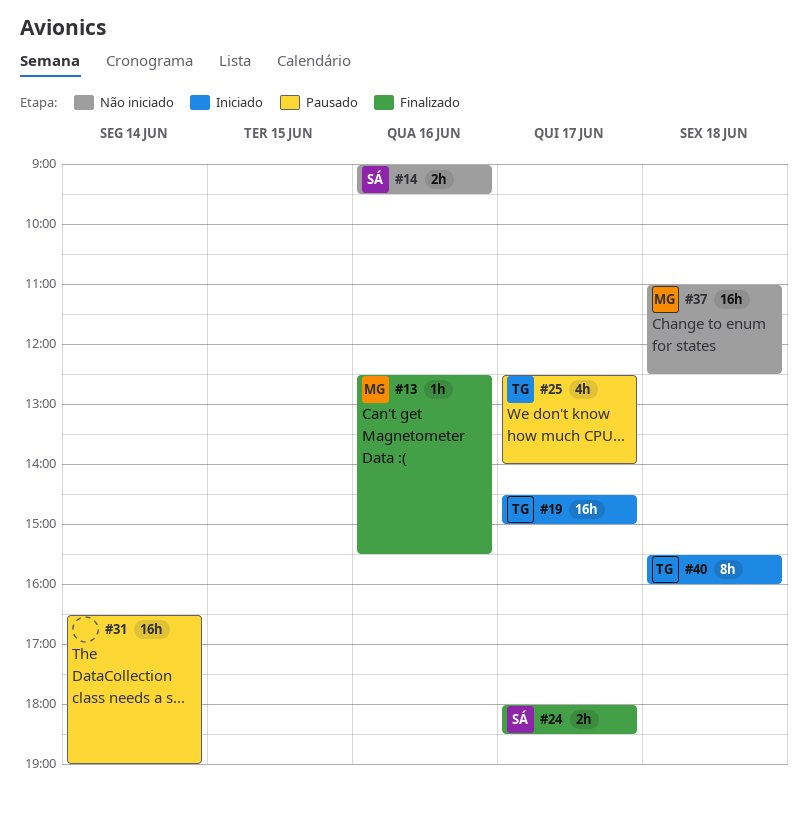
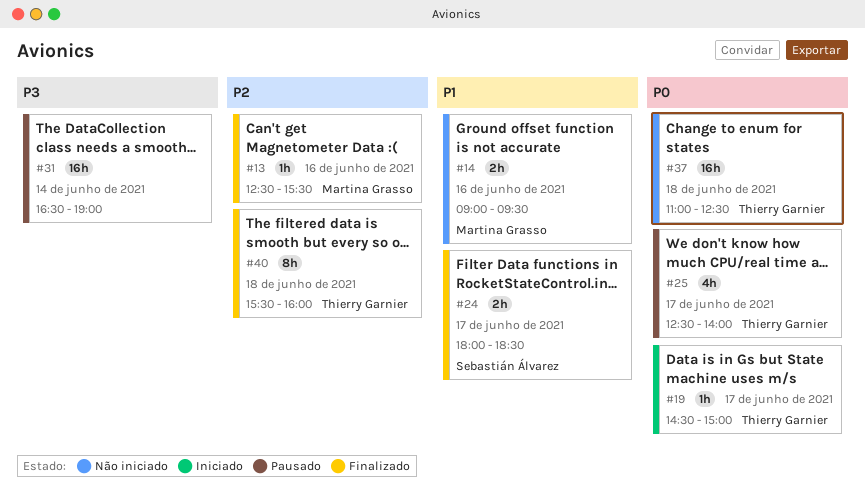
#14, owner: Sebastián Álvarez -> Martina Grasso
#19, estimate: 16h -> 1h
#37, owner: Martina Grasso -> Thierry Garnier
#40, status: Iniciado -> Finalizado

